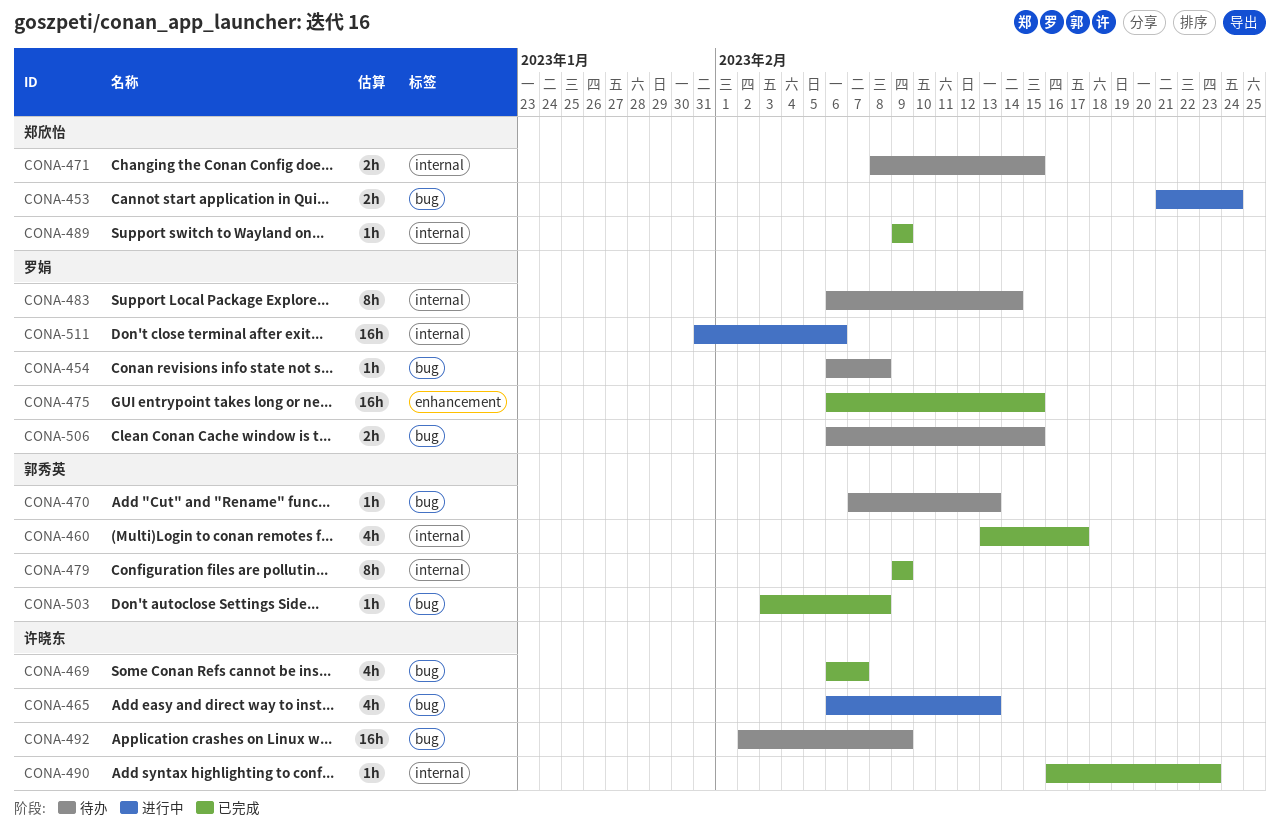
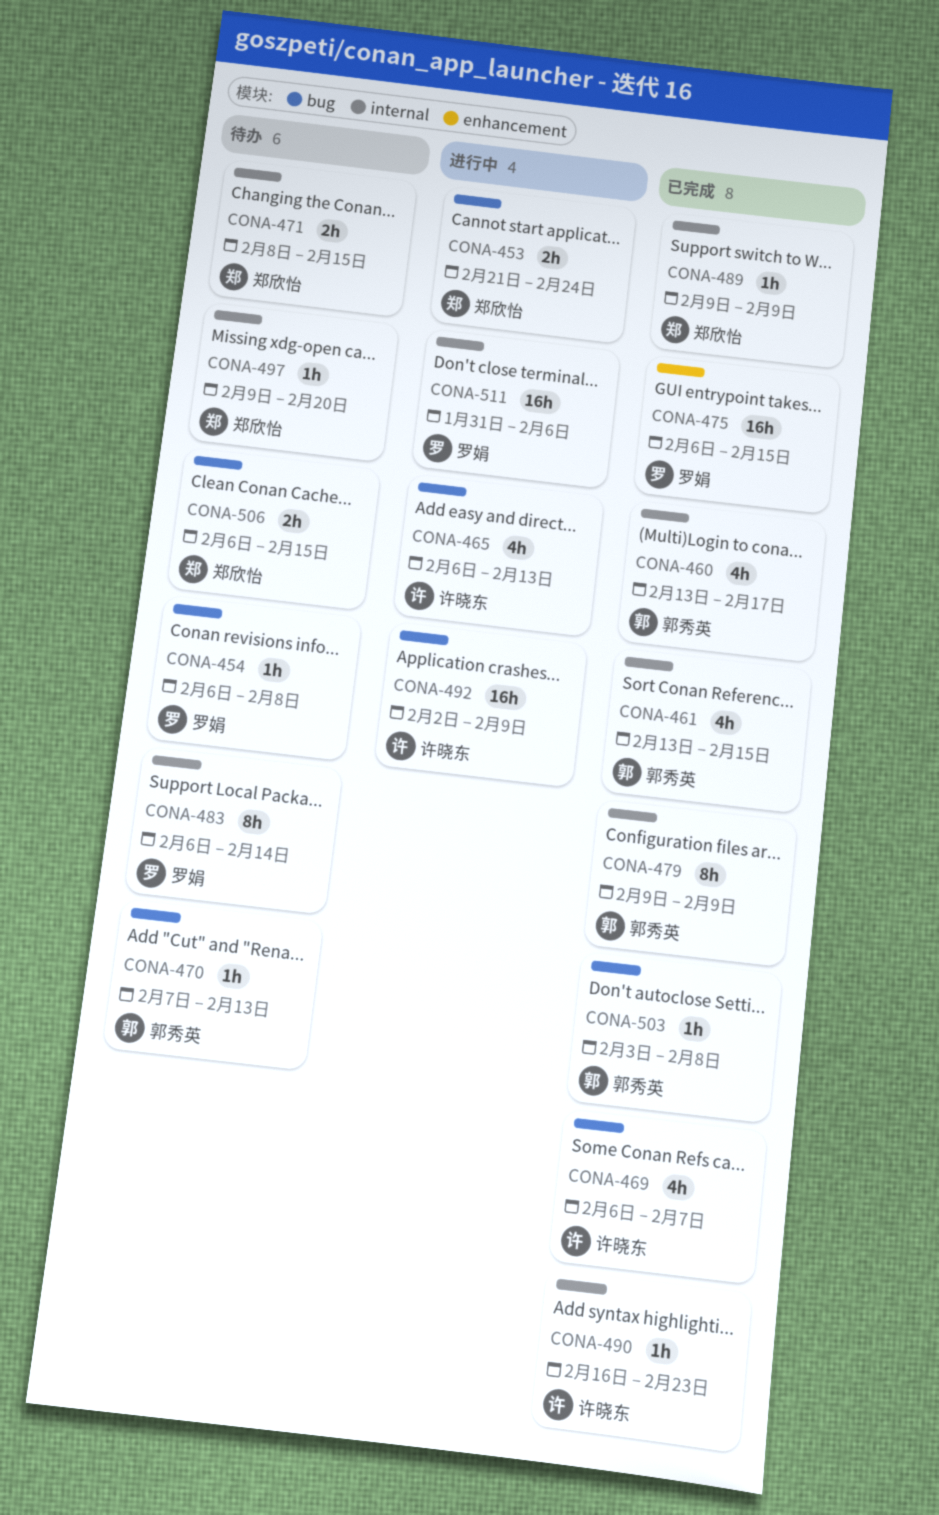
CONA-461: none -> present
CONA-492, status: 待办 -> 进行中
CONA-497: none -> present
CONA-506, owner: 罗娟 -> 郑欣怡

